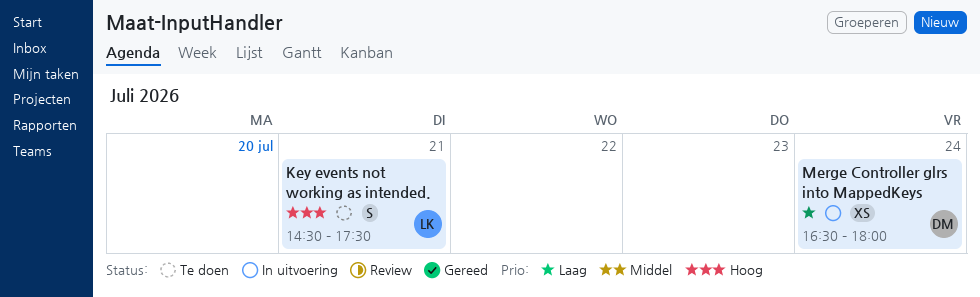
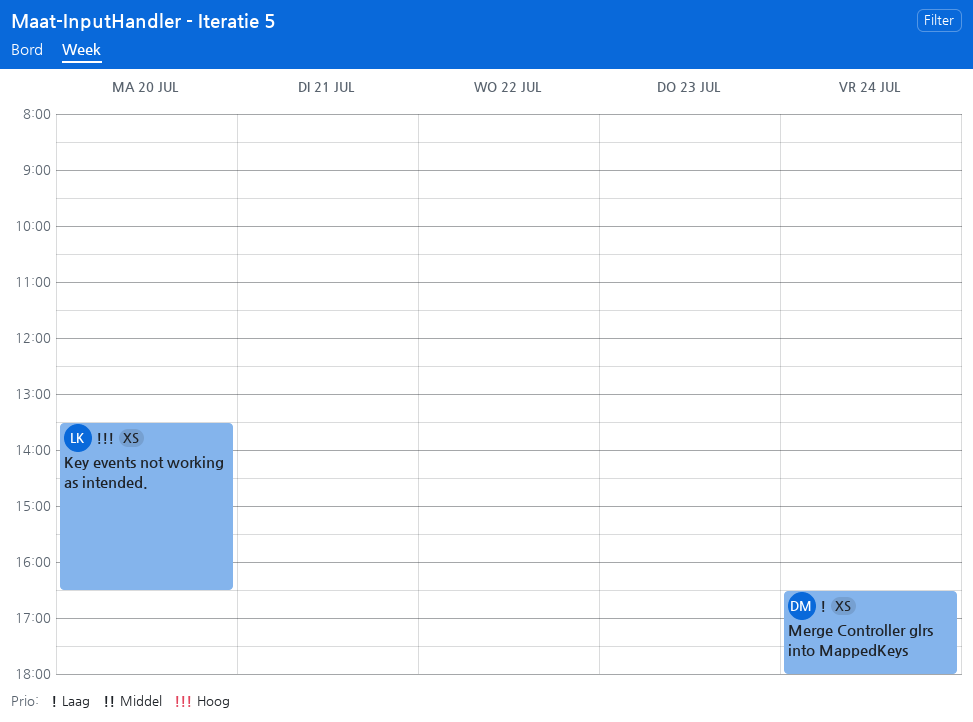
Key events not working as intended., estimate: S -> XS
Key events not working as intended., day: Jul 21 -> Jul 20
Key events not working as intended., begins: 14:30 -> 13:30
Key events not working as intended., ends: 17:30 -> 16:30

